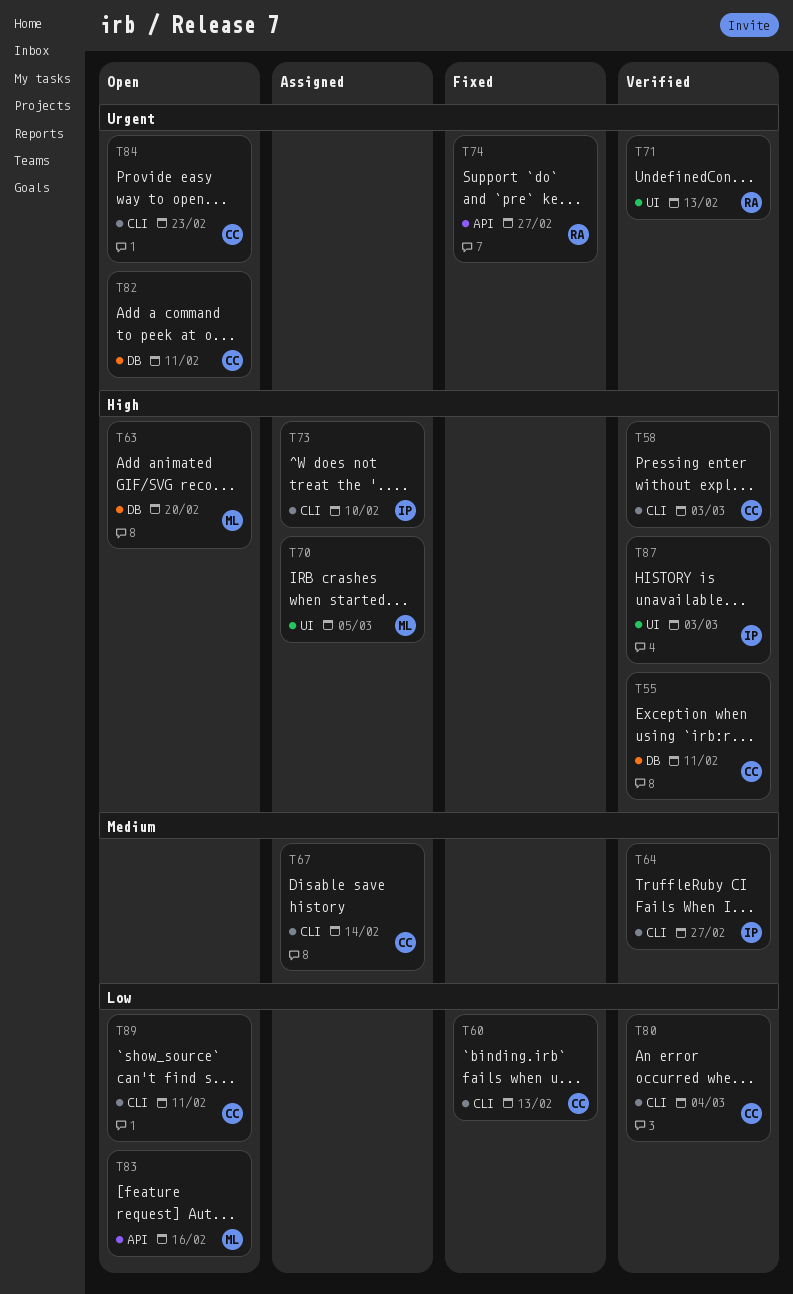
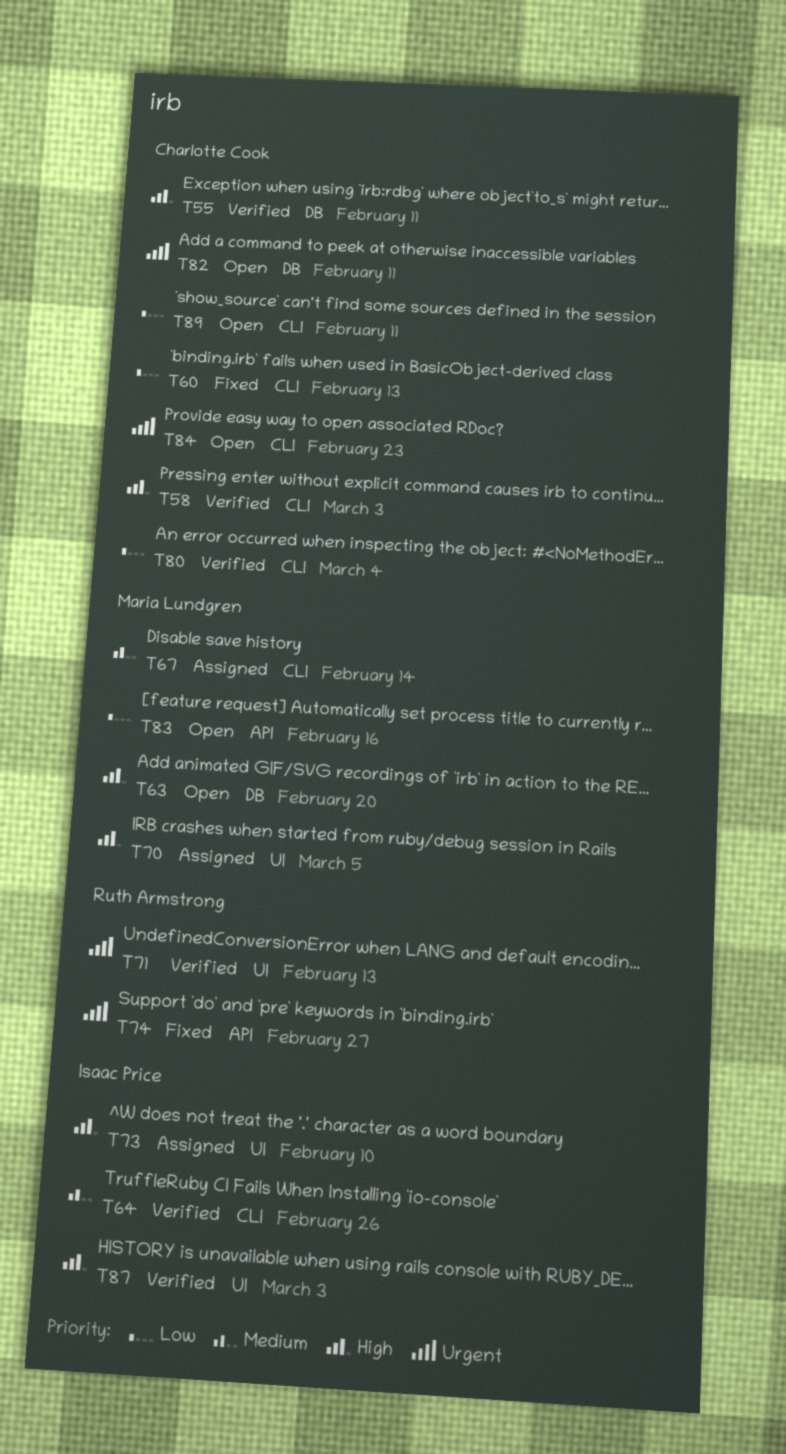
T64, due: Feb 27 -> Feb 26
T67, owner: Charlotte Cook -> Maria Lundgren
T73, label: CLI -> UI

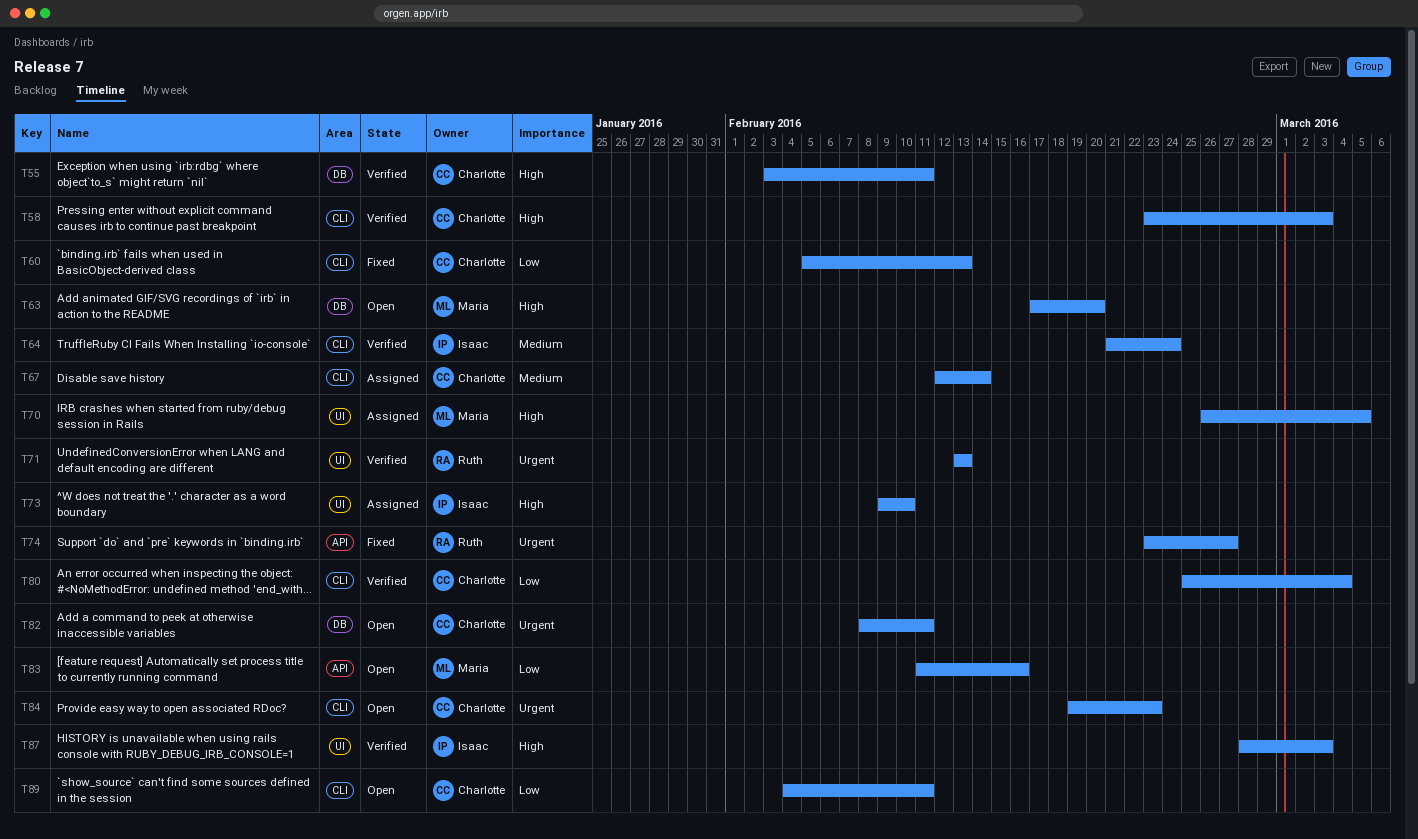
T64, due: Feb 26 -> Feb 24
T67, owner: Maria Lundgren -> Charlotte Cook

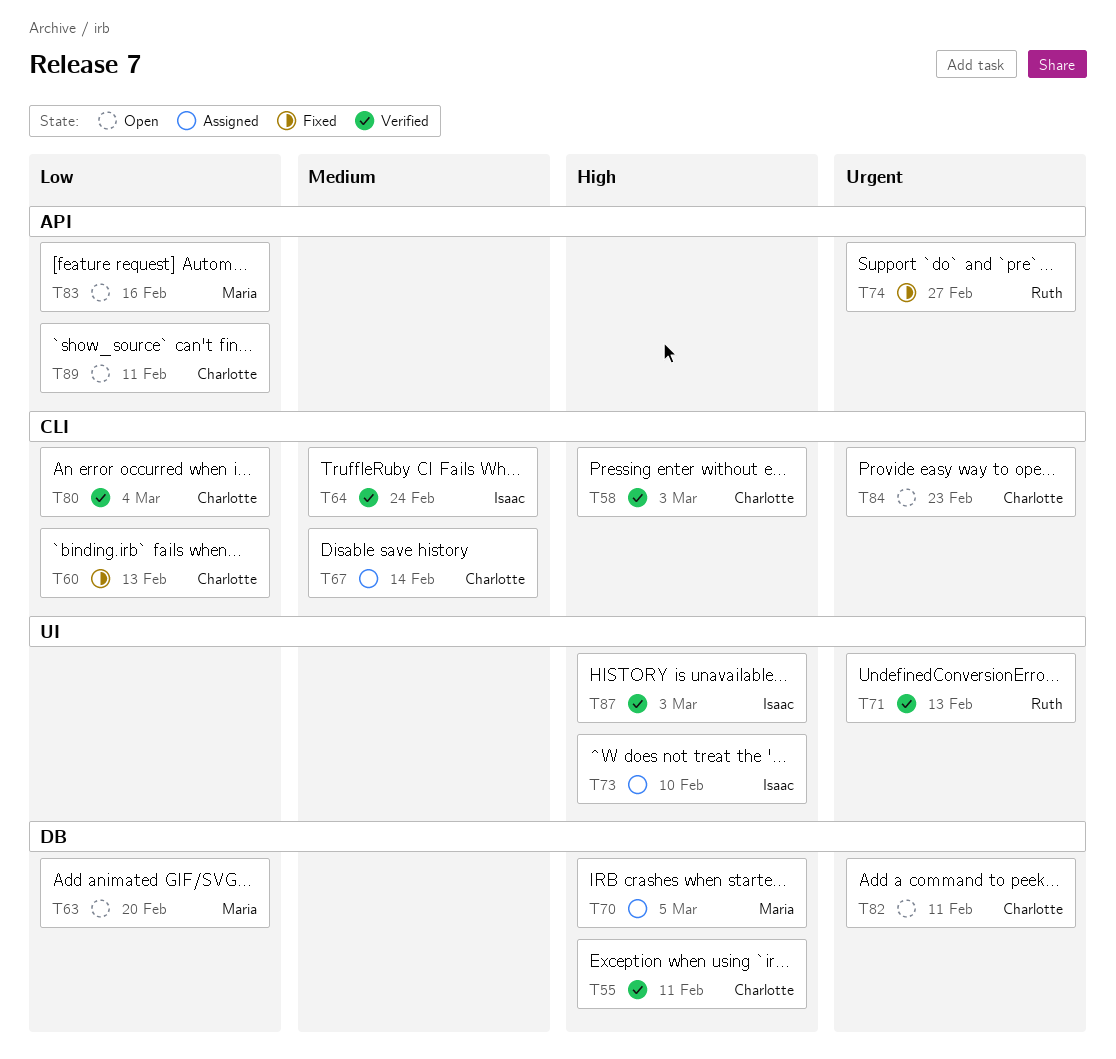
T63, priority: High -> Low
T70, label: UI -> DB
T89, label: CLI -> API

